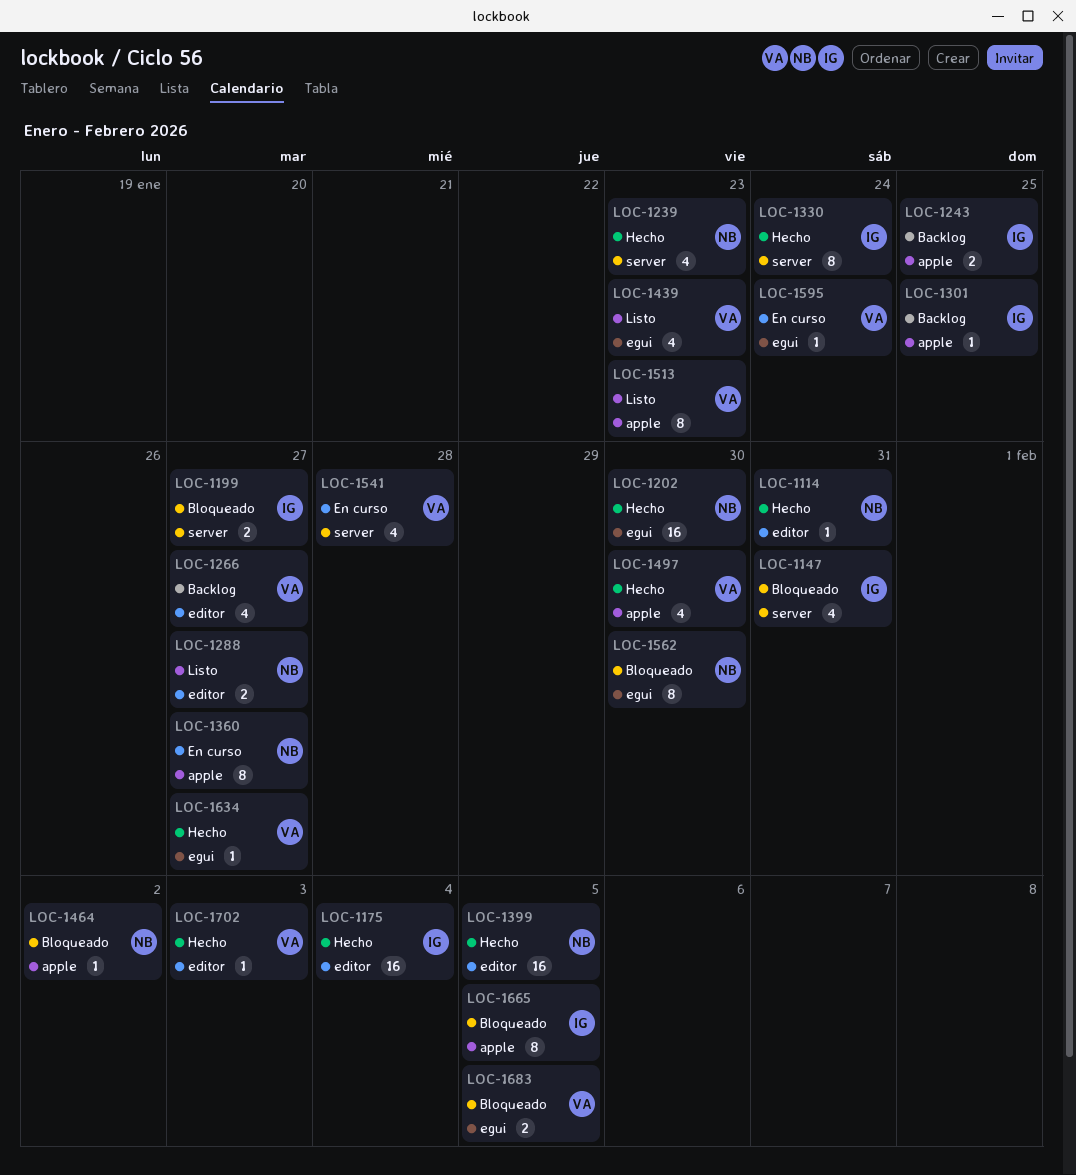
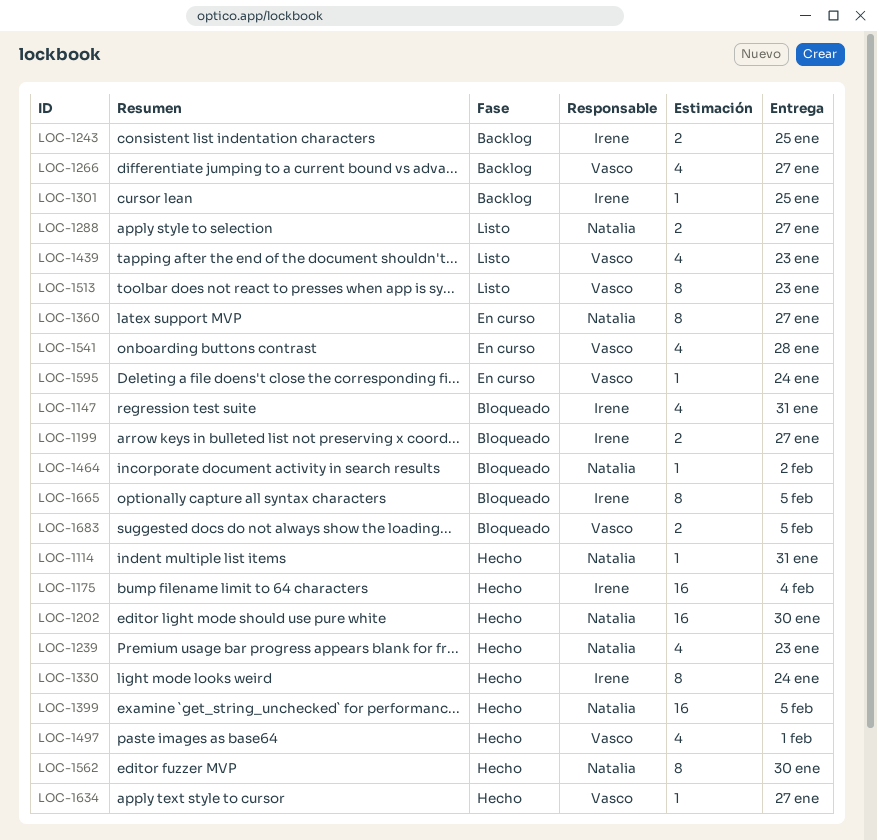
LOC-1497, due: Jan 30 -> Feb 1
LOC-1562, status: Bloqueado -> Hecho
LOC-1702: present -> none

